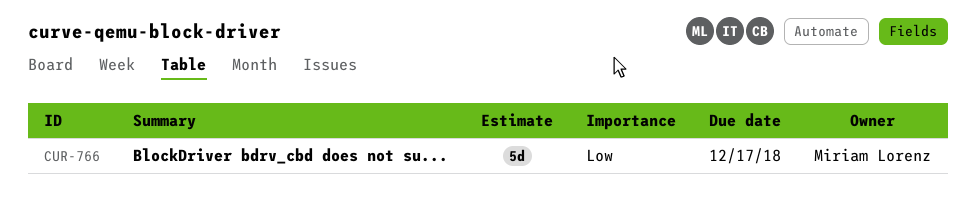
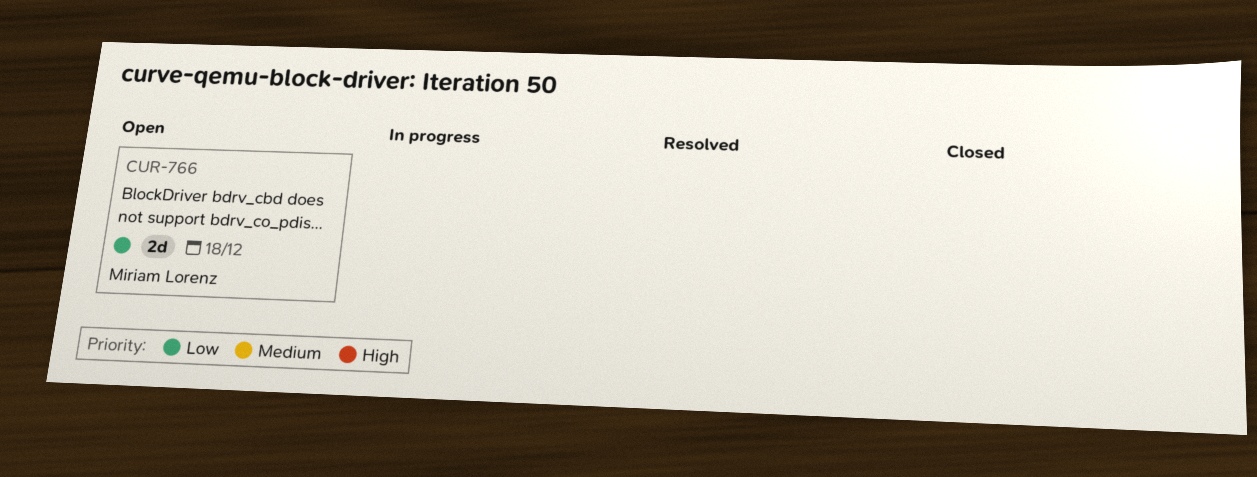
CUR-766, estimate: 5d -> 2d
CUR-766, due: Dec 17 -> Dec 18

